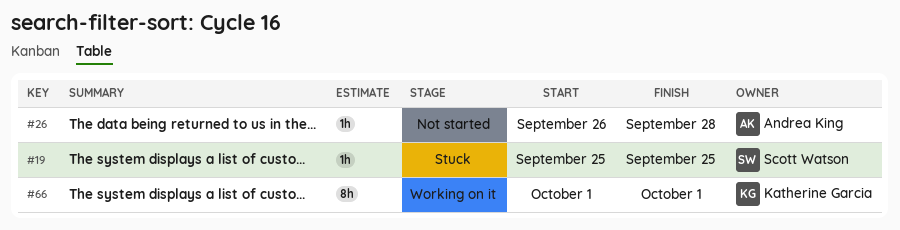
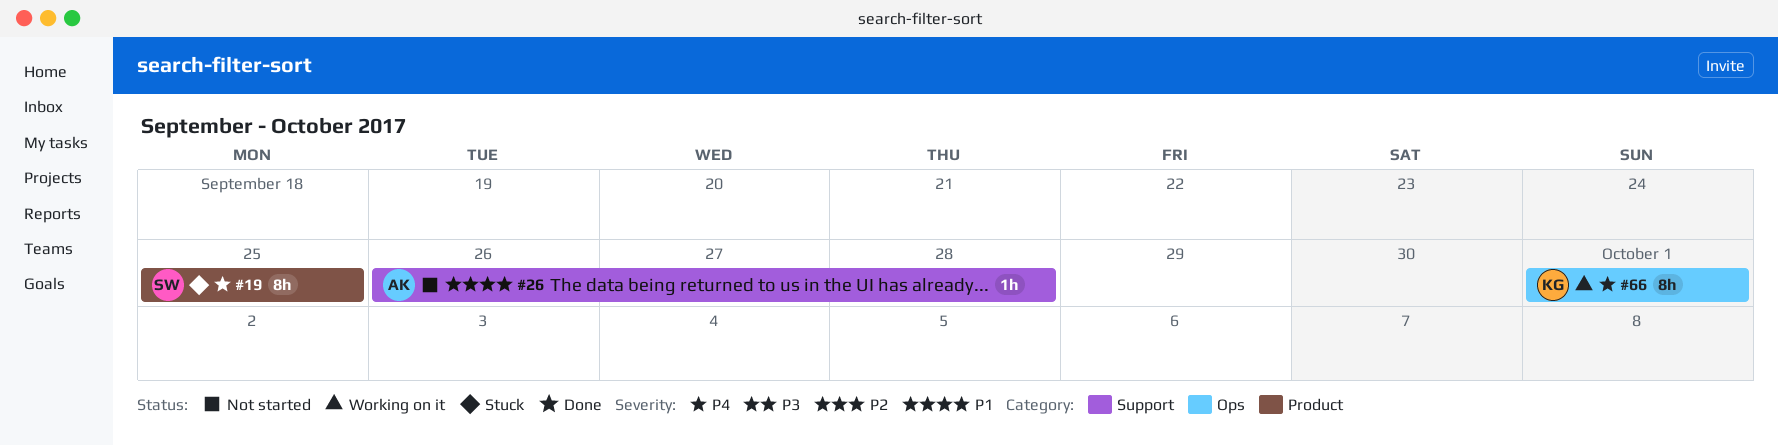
#19, estimate: 1h -> 8h

